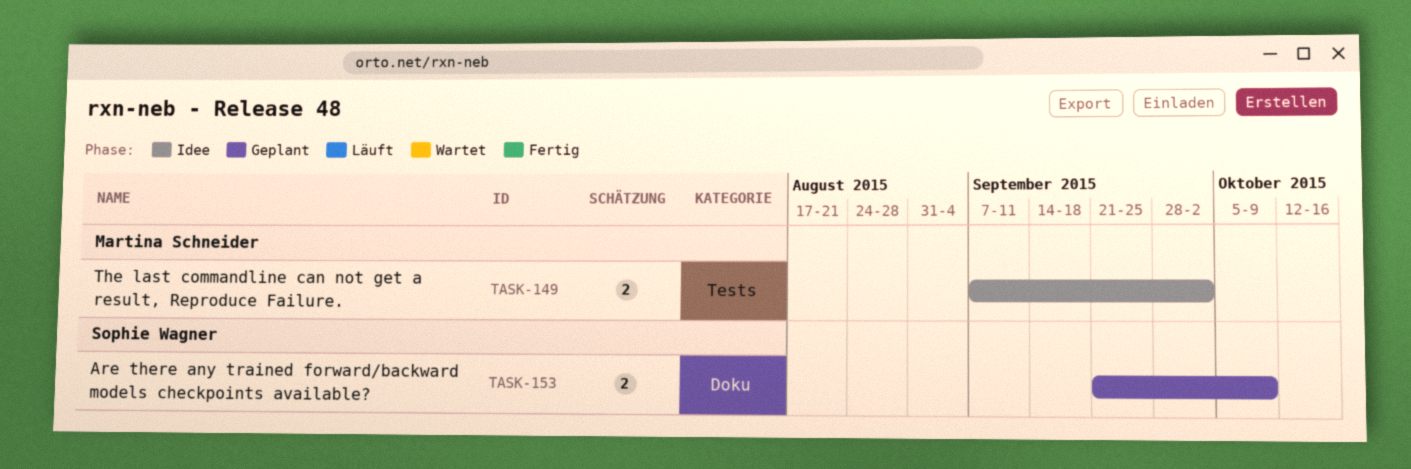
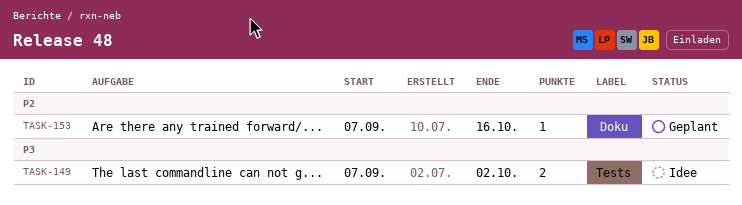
TASK-153, estimate: 2 -> 1
TASK-153, start: Sep 21 -> Sep 7
TASK-153, due: Oct 9 -> Oct 16

